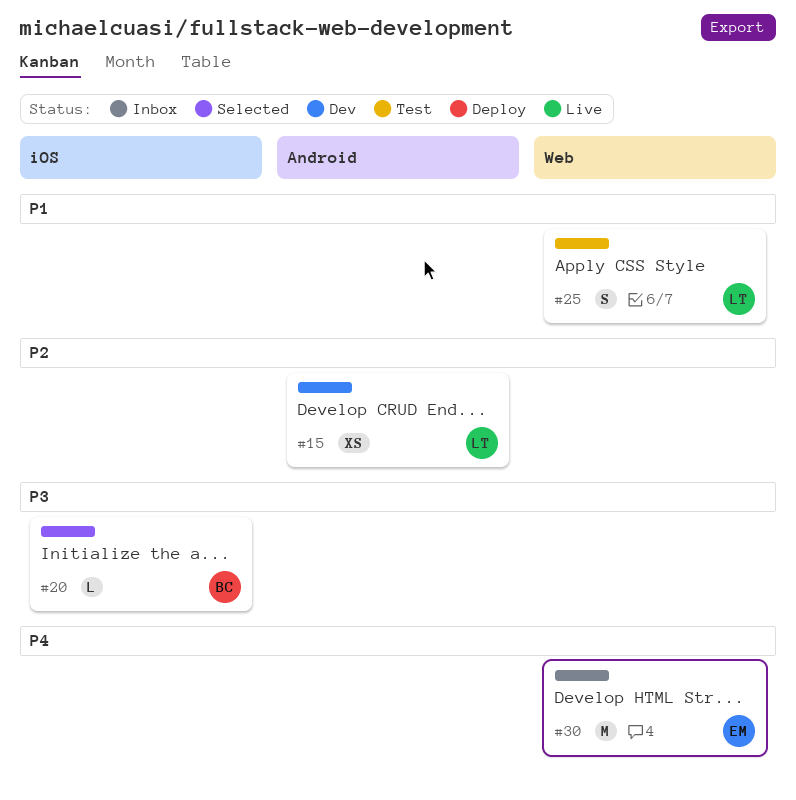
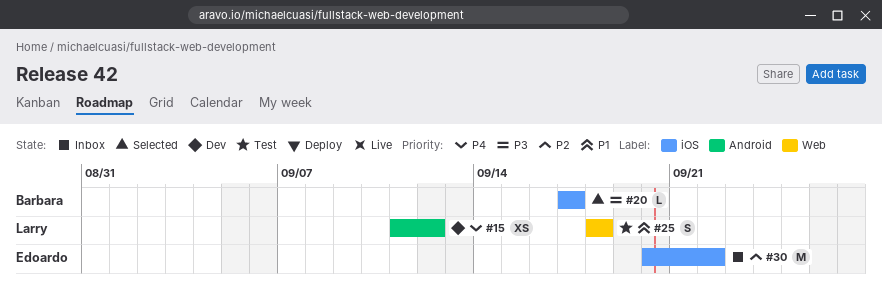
#15, priority: P2 -> P4
#30, priority: P4 -> P2
#30, label: Web -> iOS

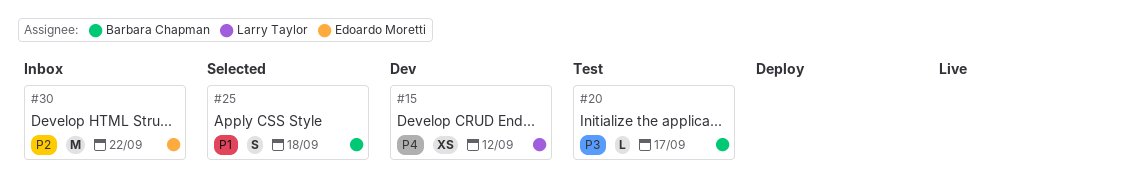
#20, status: Selected -> Test
#25, status: Test -> Selected
#25, owner: Larry Taylor -> Barbara Chapman

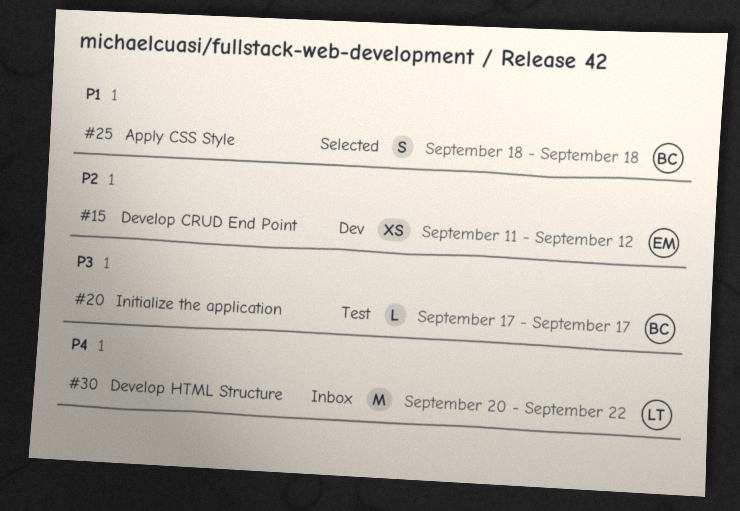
#15, owner: Larry Taylor -> Edoardo Moretti
#15, priority: P4 -> P2
#30, owner: Edoardo Moretti -> Larry Taylor
#30, priority: P2 -> P4

